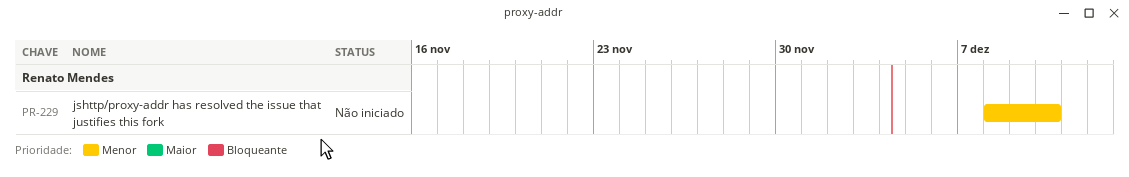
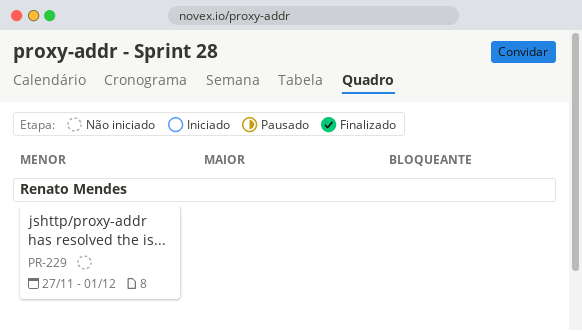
PR-229, start: Dec 8 -> Nov 27
PR-229, due: Dec 10 -> Dec 1

